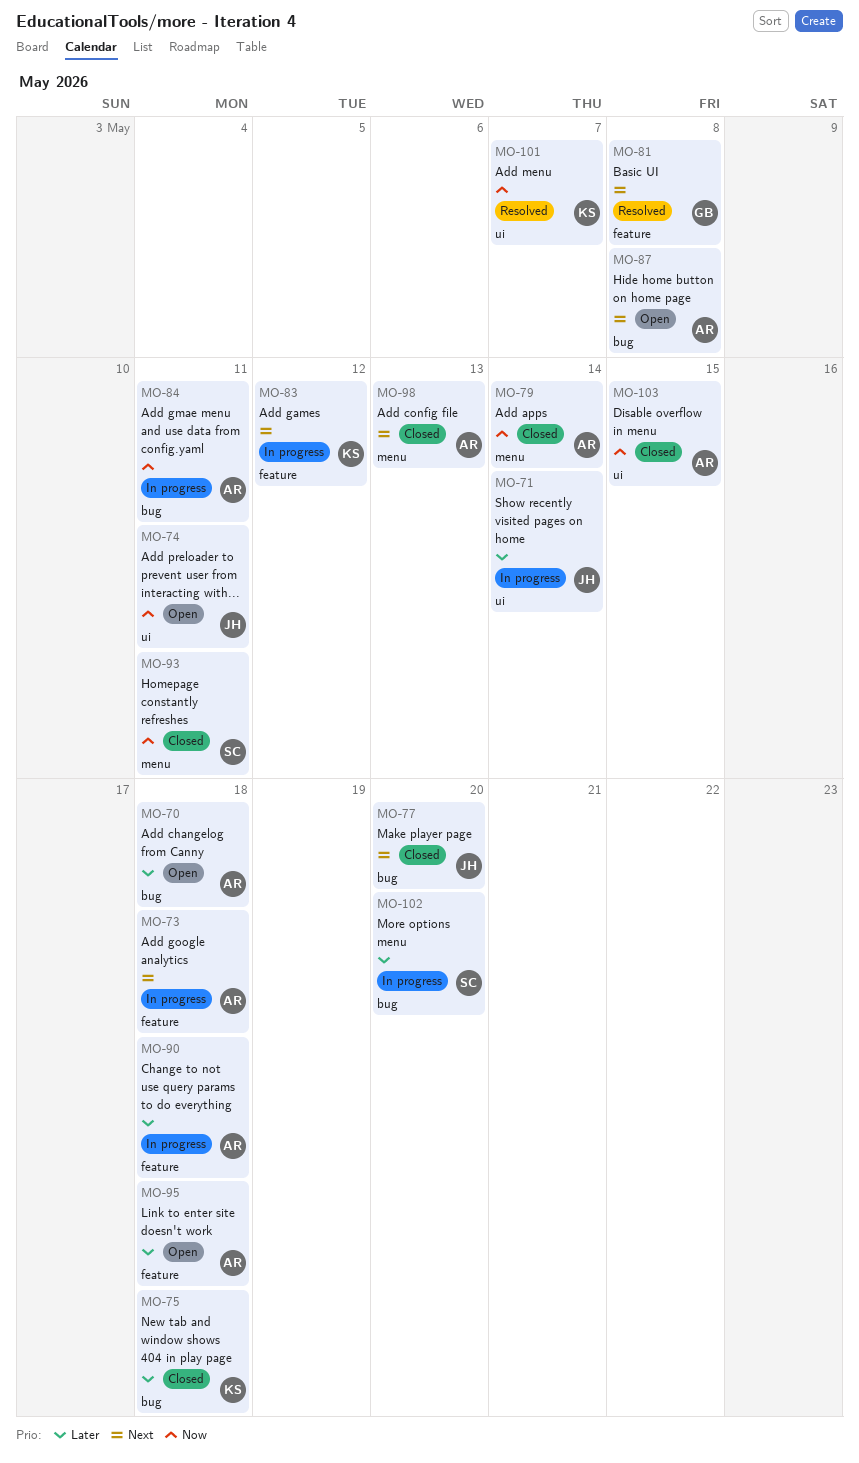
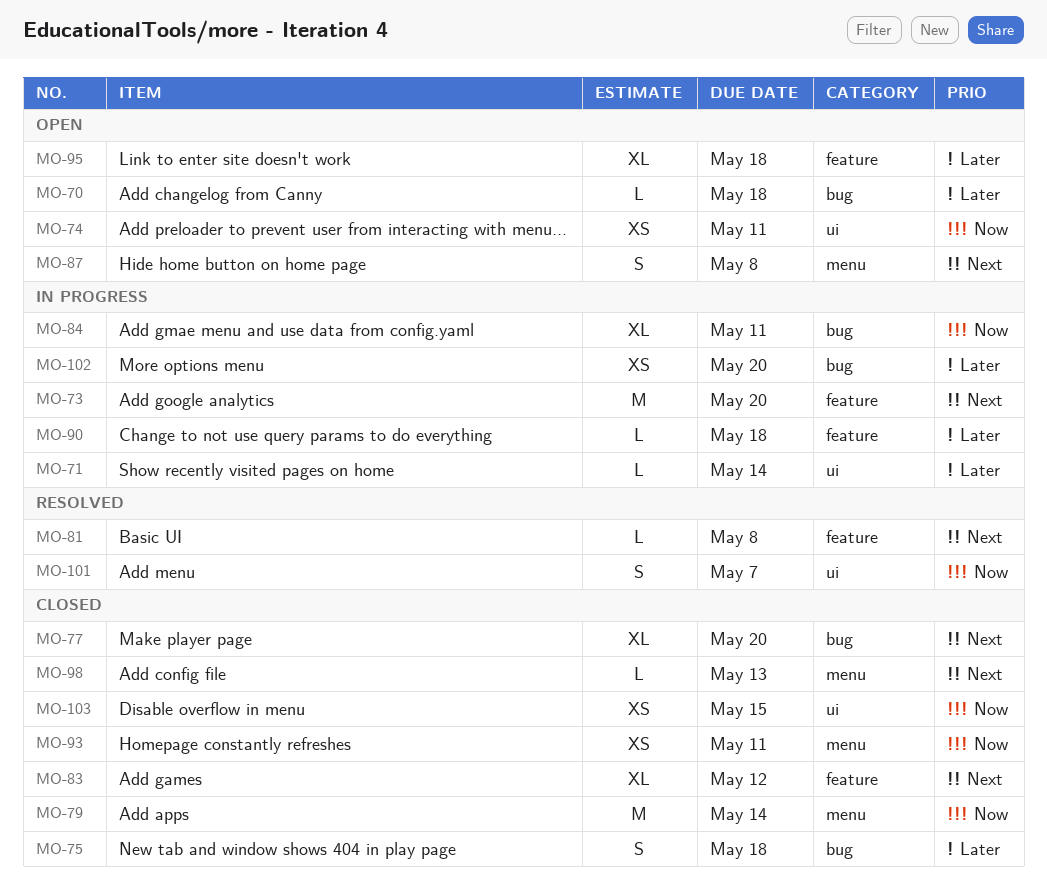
MO-73, due: May 18 -> May 20
MO-83, status: In progress -> Closed
MO-87, label: bug -> menu

